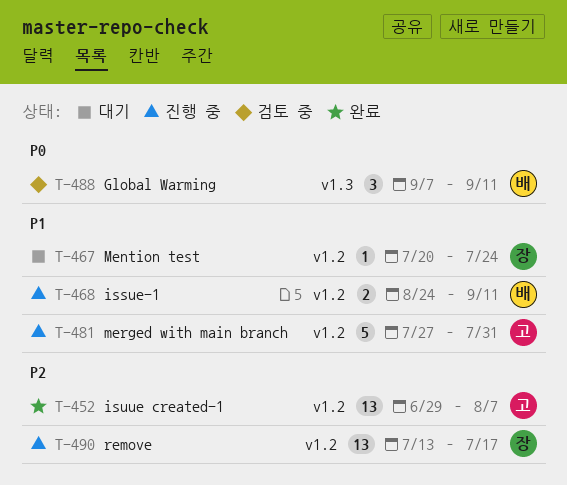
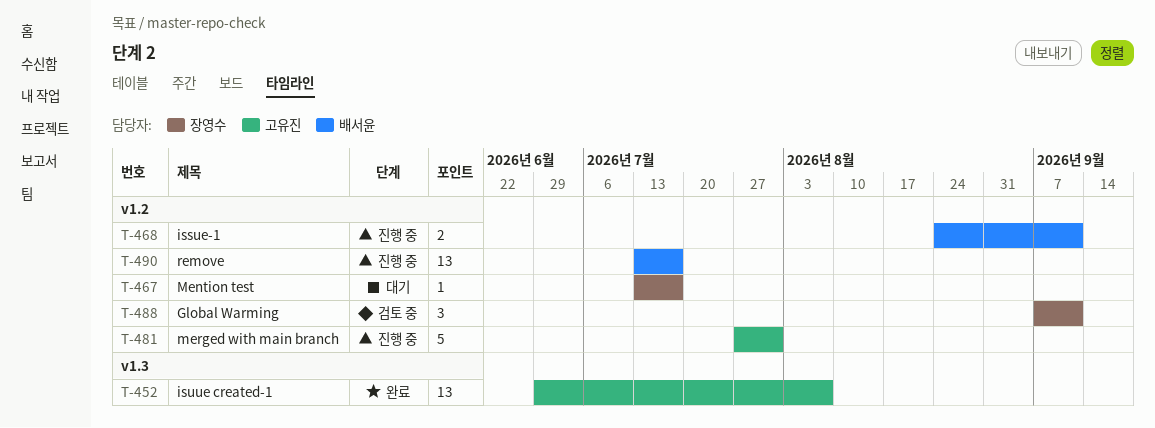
T-452, label: v1.2 -> v1.3
T-467, start: Jul 20 -> Jul 13
T-467, due: Jul 24 -> Jul 17
T-488, owner: 배서윤 -> 장영수
T-488, label: v1.3 -> v1.2
T-490, owner: 장영수 -> 배서윤

